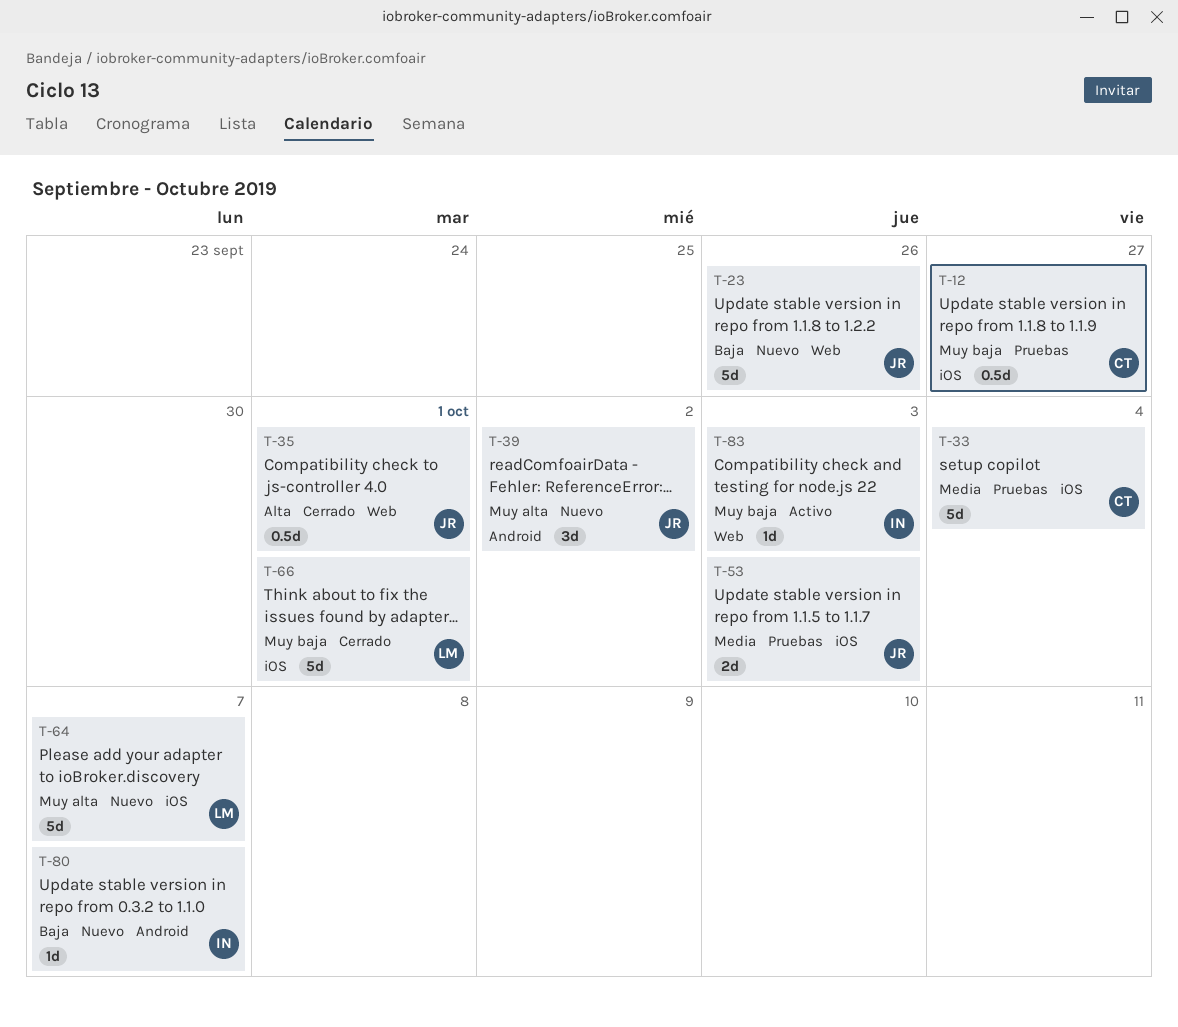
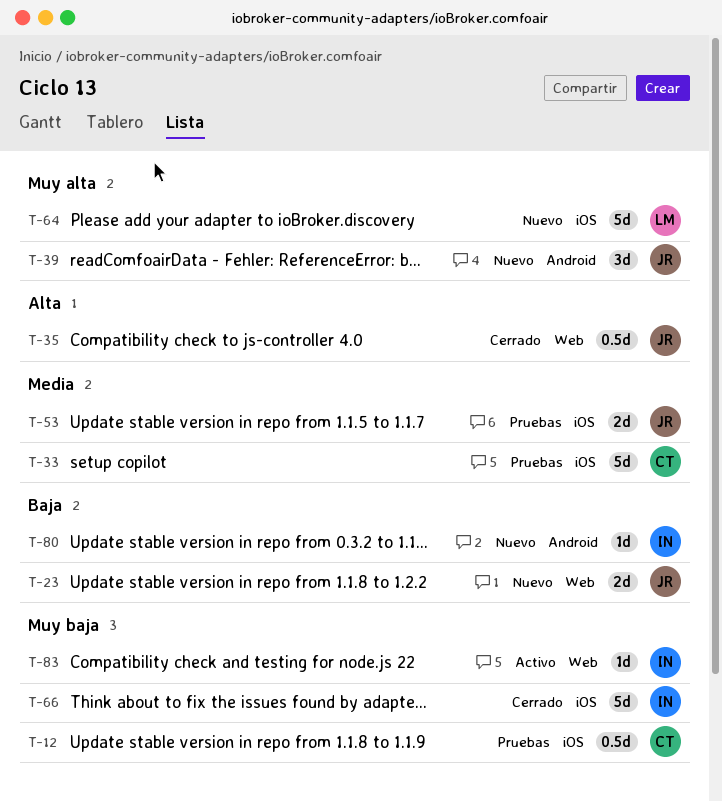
T-23, estimate: 5d -> 2d
T-66, owner: LM -> IN

